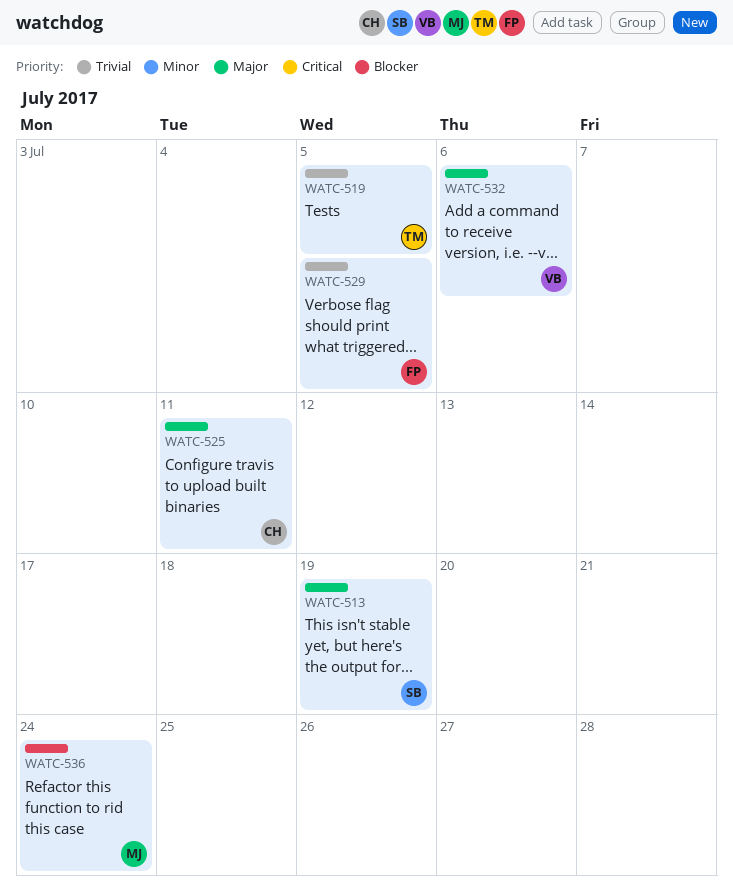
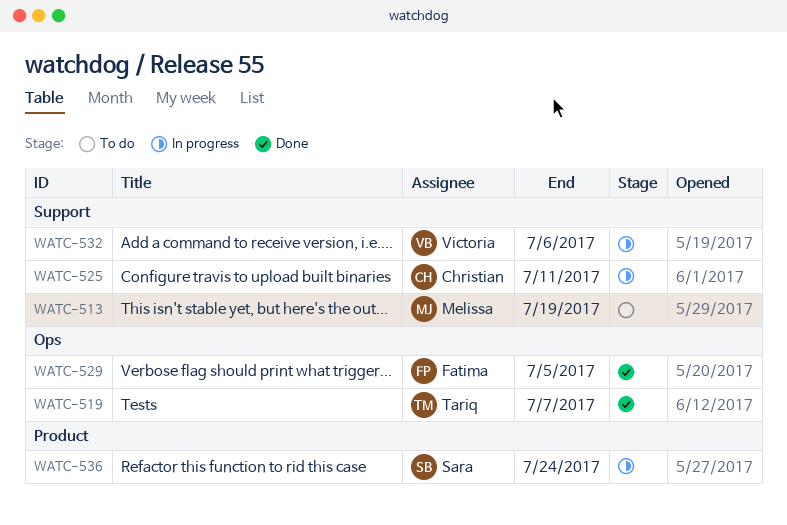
WATC-513, owner: Sara -> Melissa
WATC-519, due: Jul 5 -> Jul 7
WATC-536, owner: Melissa -> Sara

